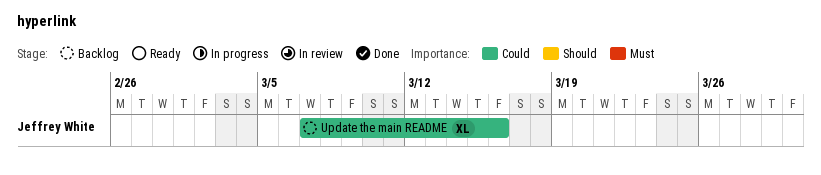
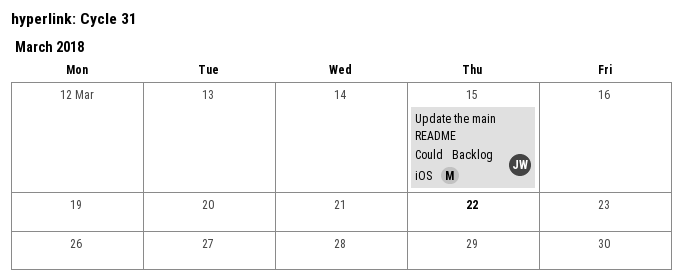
Update the main README, estimate: XL -> M
Update the main README, due: Mar 16 -> Mar 15

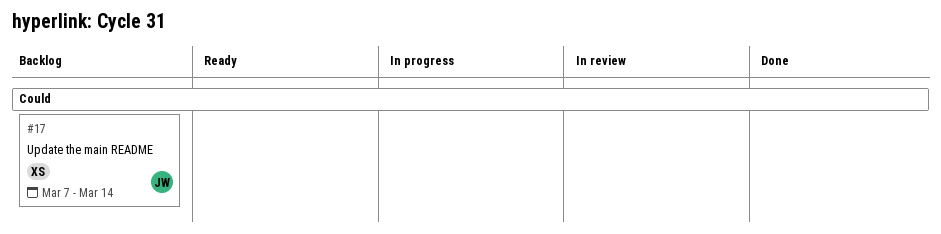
Update the main README, estimate: M -> XS
Update the main README, due: Mar 15 -> Mar 14

